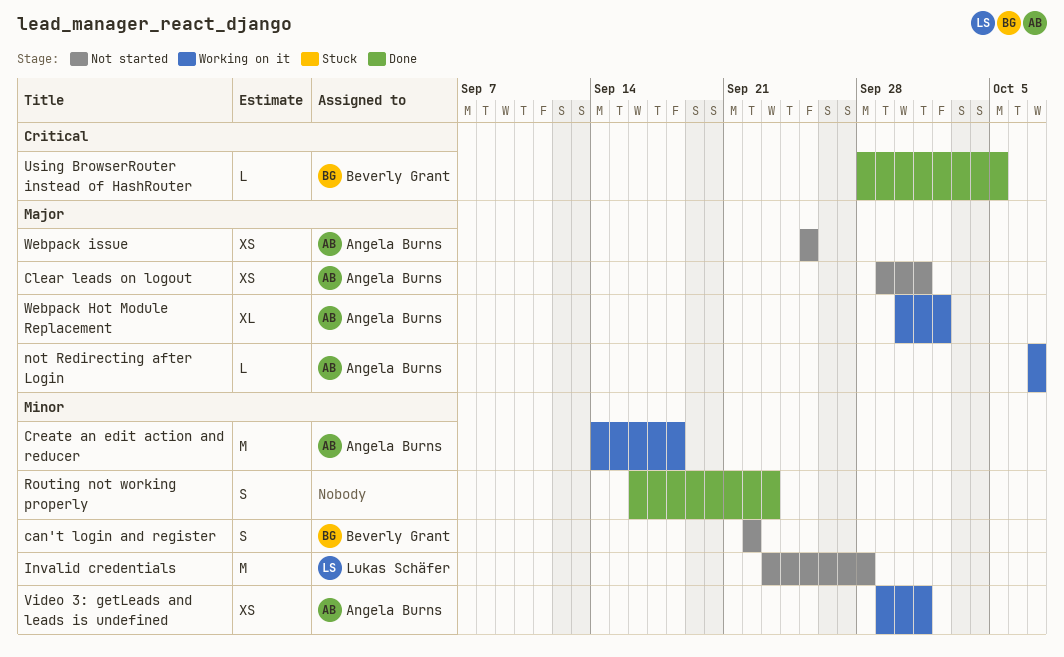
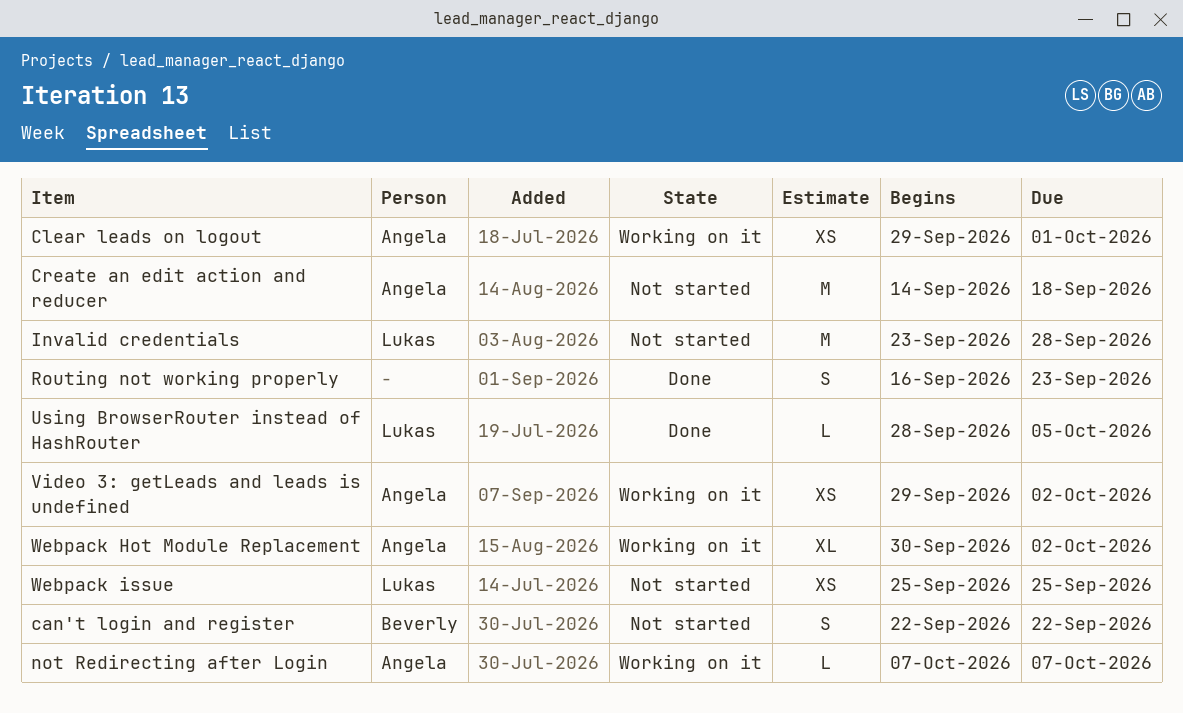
Clear leads on logout, status: Not started -> Working on it
Create an edit action and reducer, status: Working on it -> Not started
Using BrowserRouter instead of HashRouter, owner: Beverly Grant -> Lukas Schäfer
Video 3: getLeads and leads is undefined, due: Oct 1 -> Oct 2
Webpack issue, owner: Angela Burns -> Lukas Schäfer

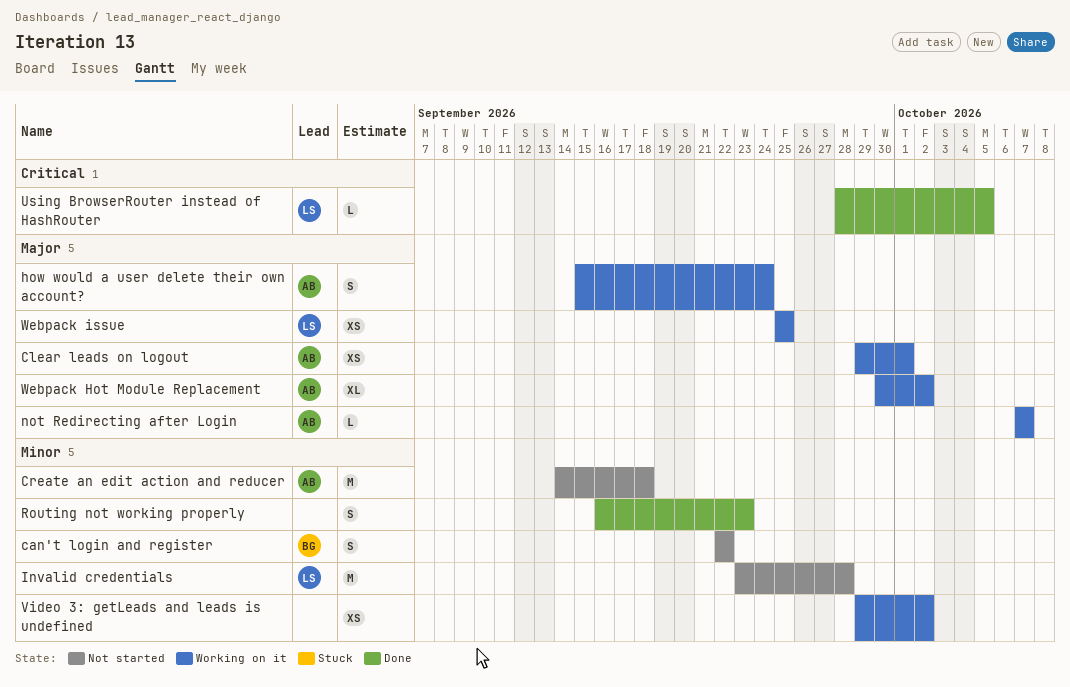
how would a user delete their own account?: none -> present
Video 3: getLeads and leads is undefined, owner: Angela -> none
Webpack issue, status: Not started -> Working on it

